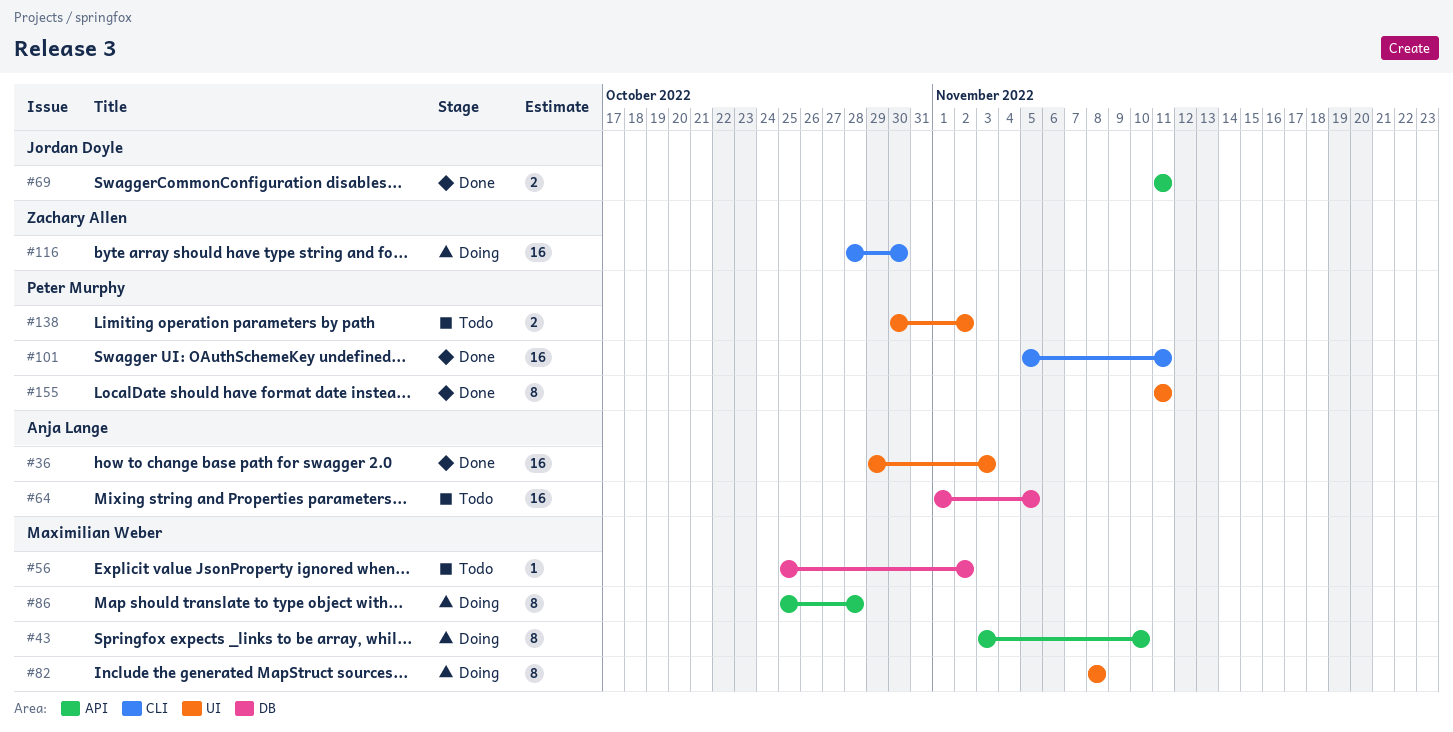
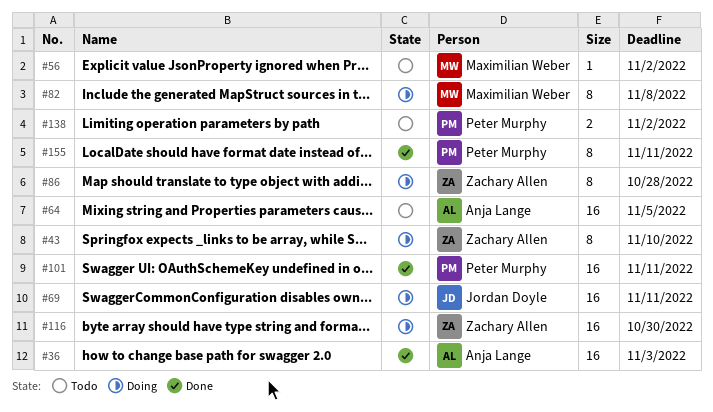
#43, owner: Maximilian Weber -> Zachary Allen
#69, status: Done -> Doing
#69, estimate: 2 -> 16
#86, owner: Maximilian Weber -> Zachary Allen

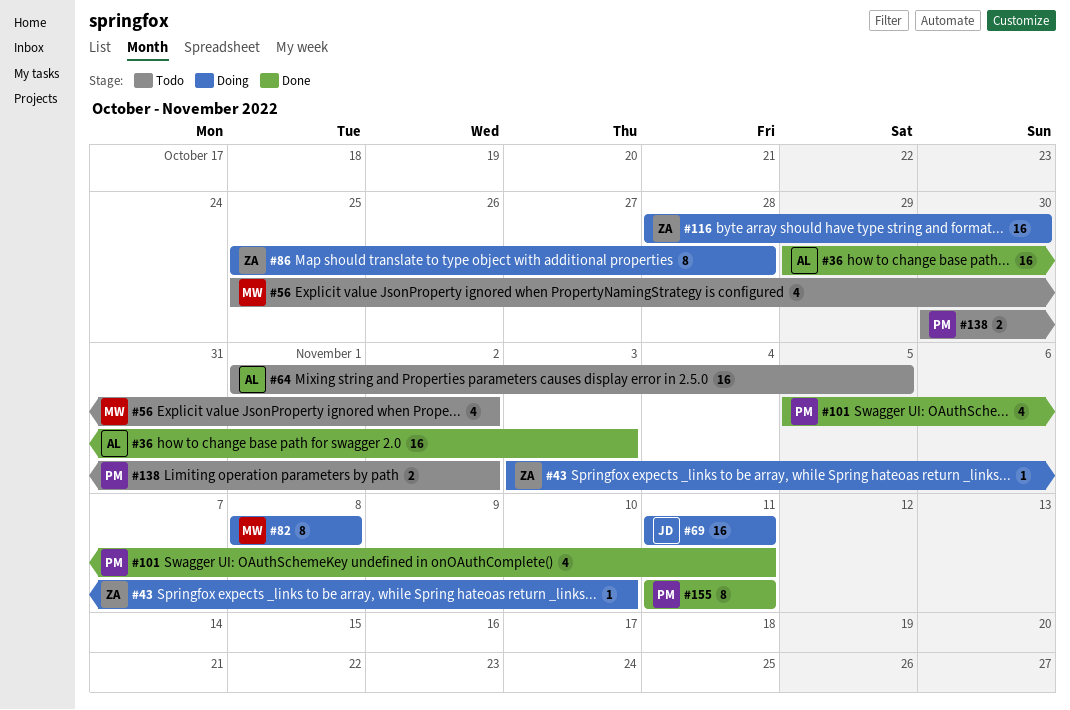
#43, estimate: 8 -> 1
#56, estimate: 1 -> 4
#101, estimate: 16 -> 4

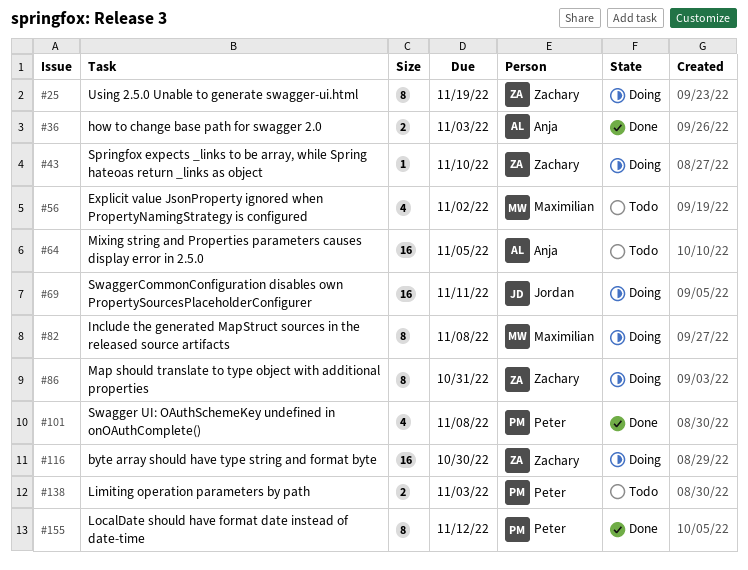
#25: none -> present
#36, estimate: 16 -> 2
#86, due: Oct 28 -> Oct 31
#101, due: Nov 11 -> Nov 8
#138, due: Nov 2 -> Nov 3
#155, due: Nov 11 -> Nov 12

